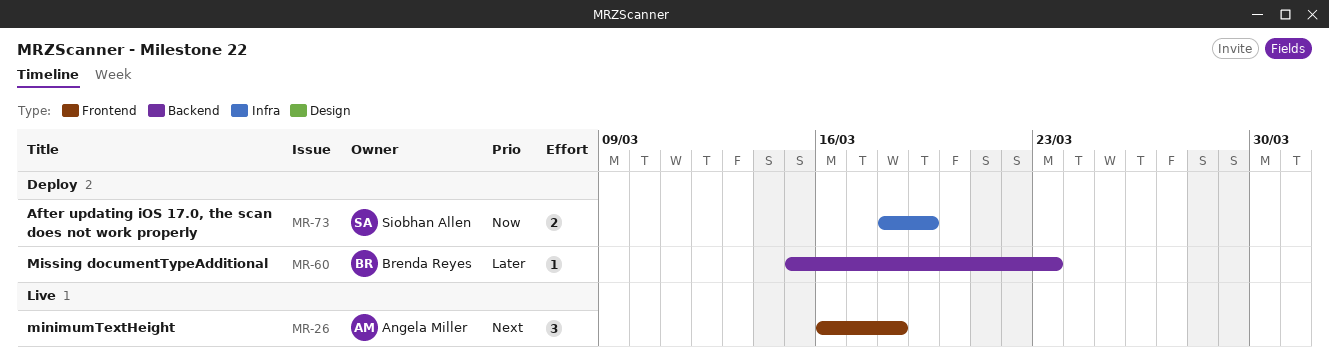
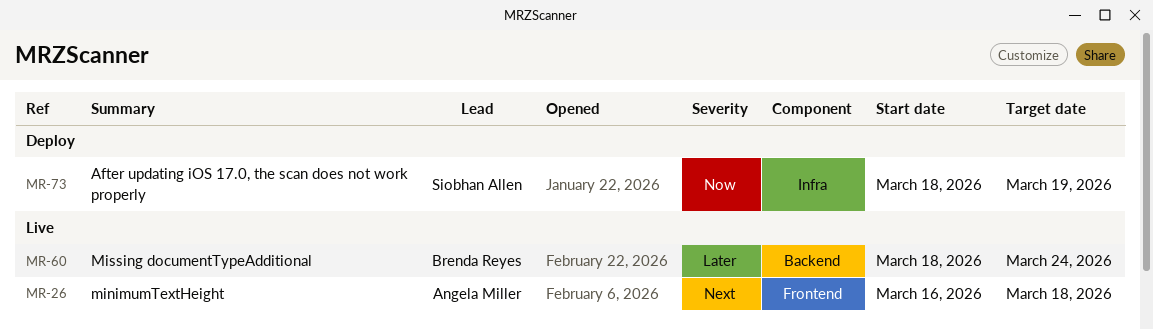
MR-60, status: Deploy -> Live
MR-60, start: Mar 15 -> Mar 18
MR-60, due: Mar 23 -> Mar 24

